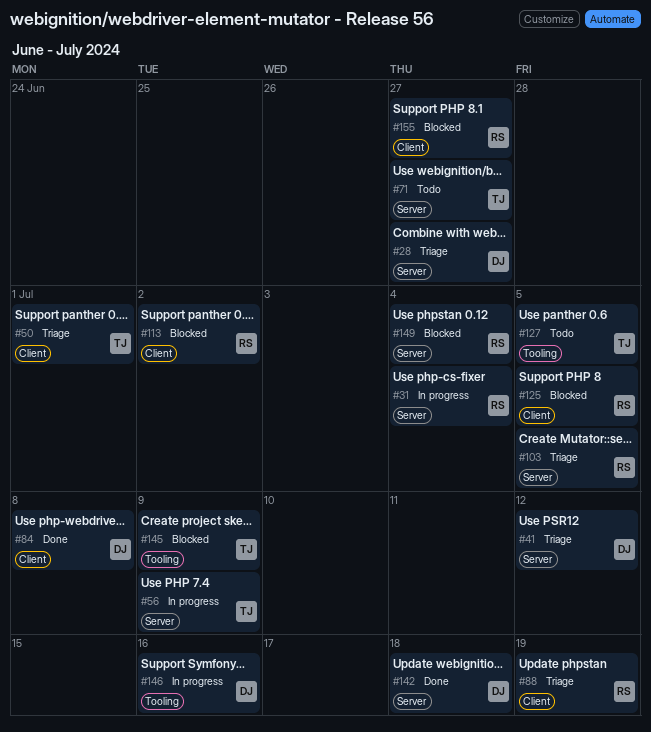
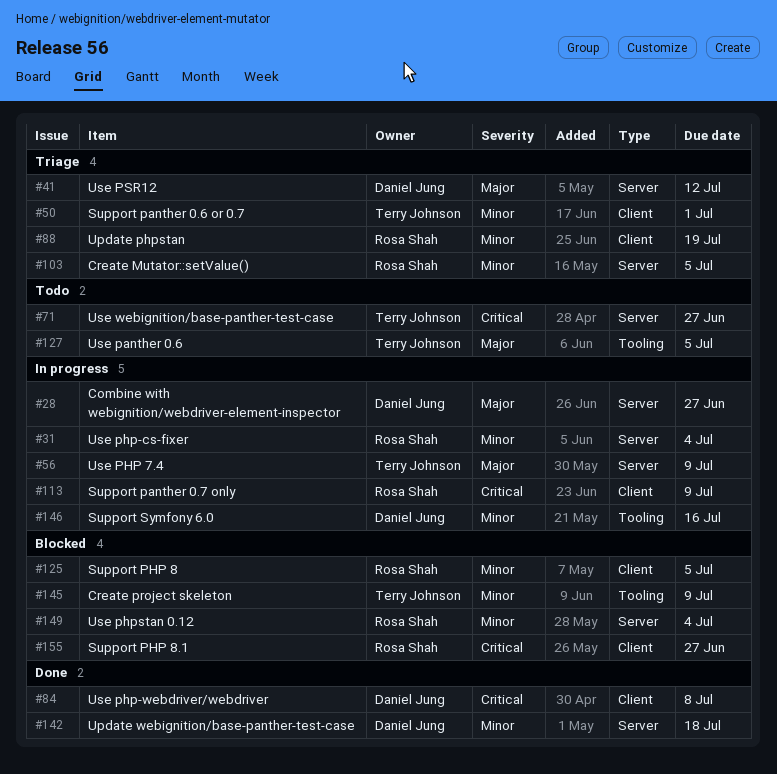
#28, status: Triage -> In progress
#113, status: Blocked -> In progress
#113, due: Jul 2 -> Jul 9

